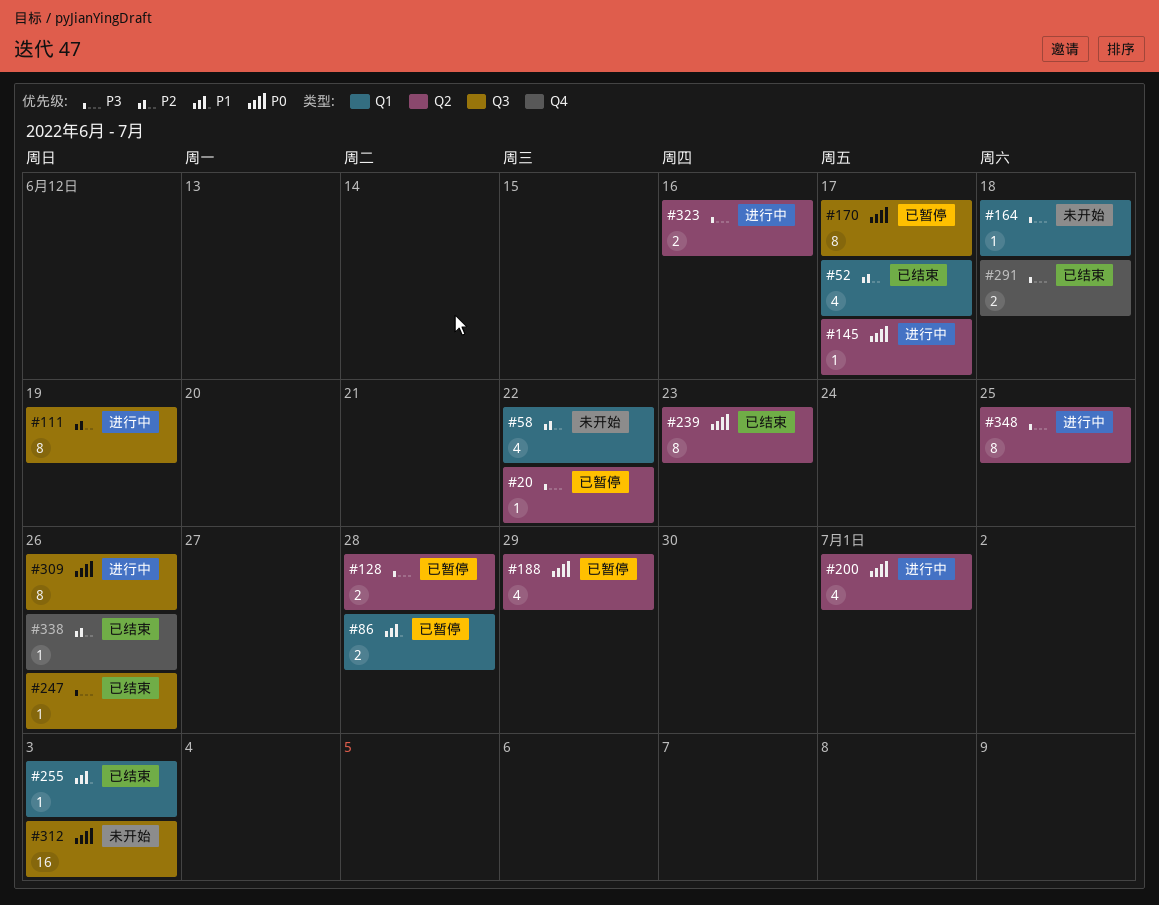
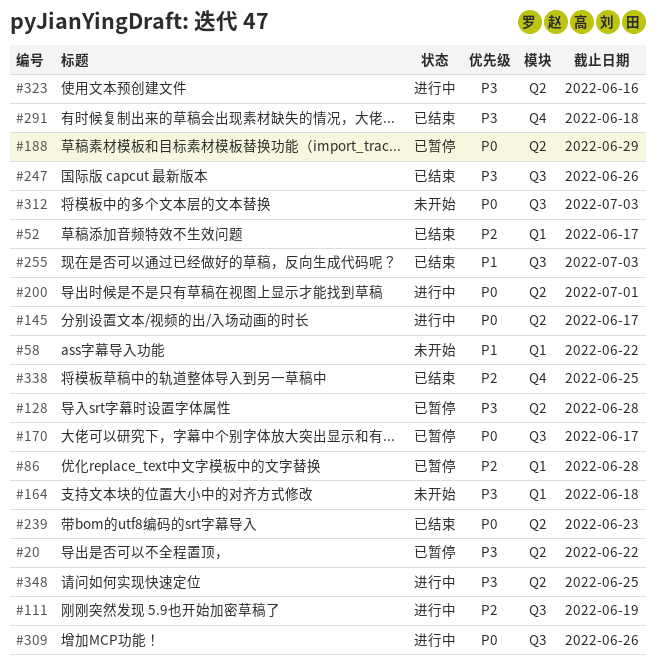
#58, priority: P2 -> P1
#86, priority: P1 -> P2
#255, label: Q1 -> Q3
#338, due: Jun 26 -> Jun 25

